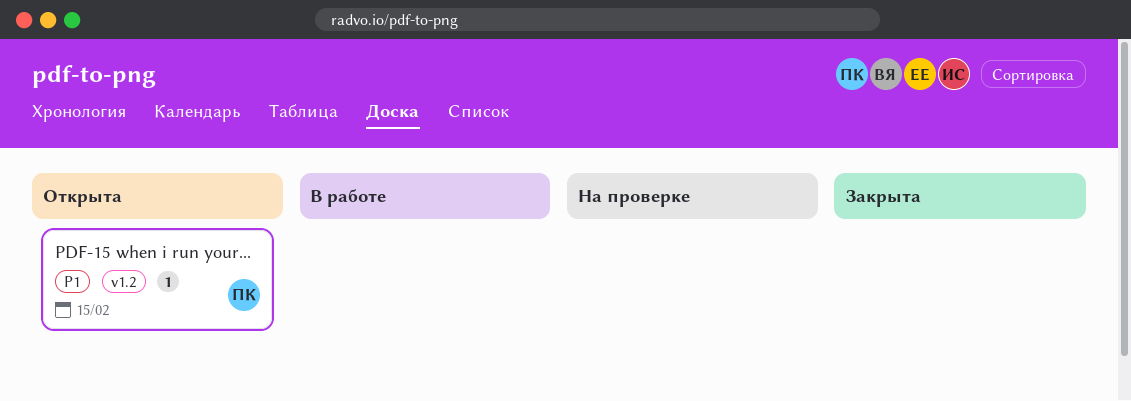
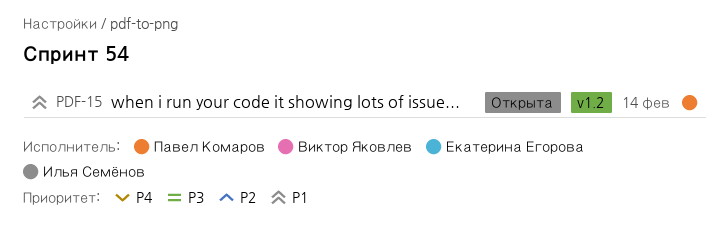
PDF-15, due: Feb 15 -> Feb 14

